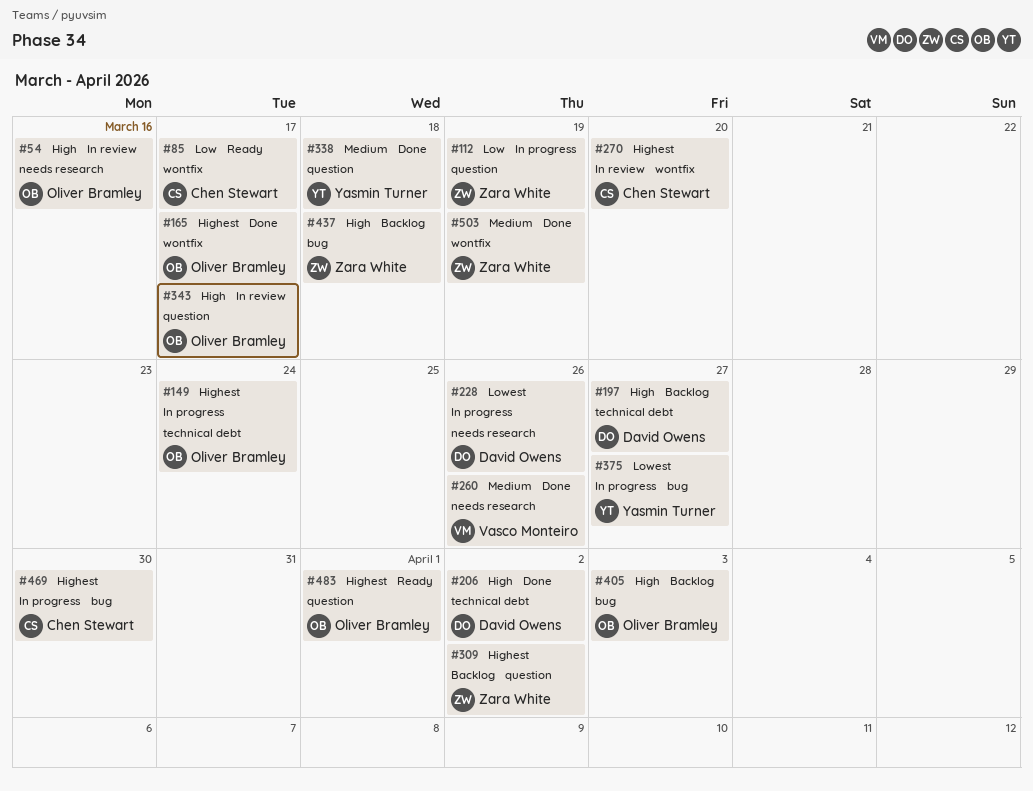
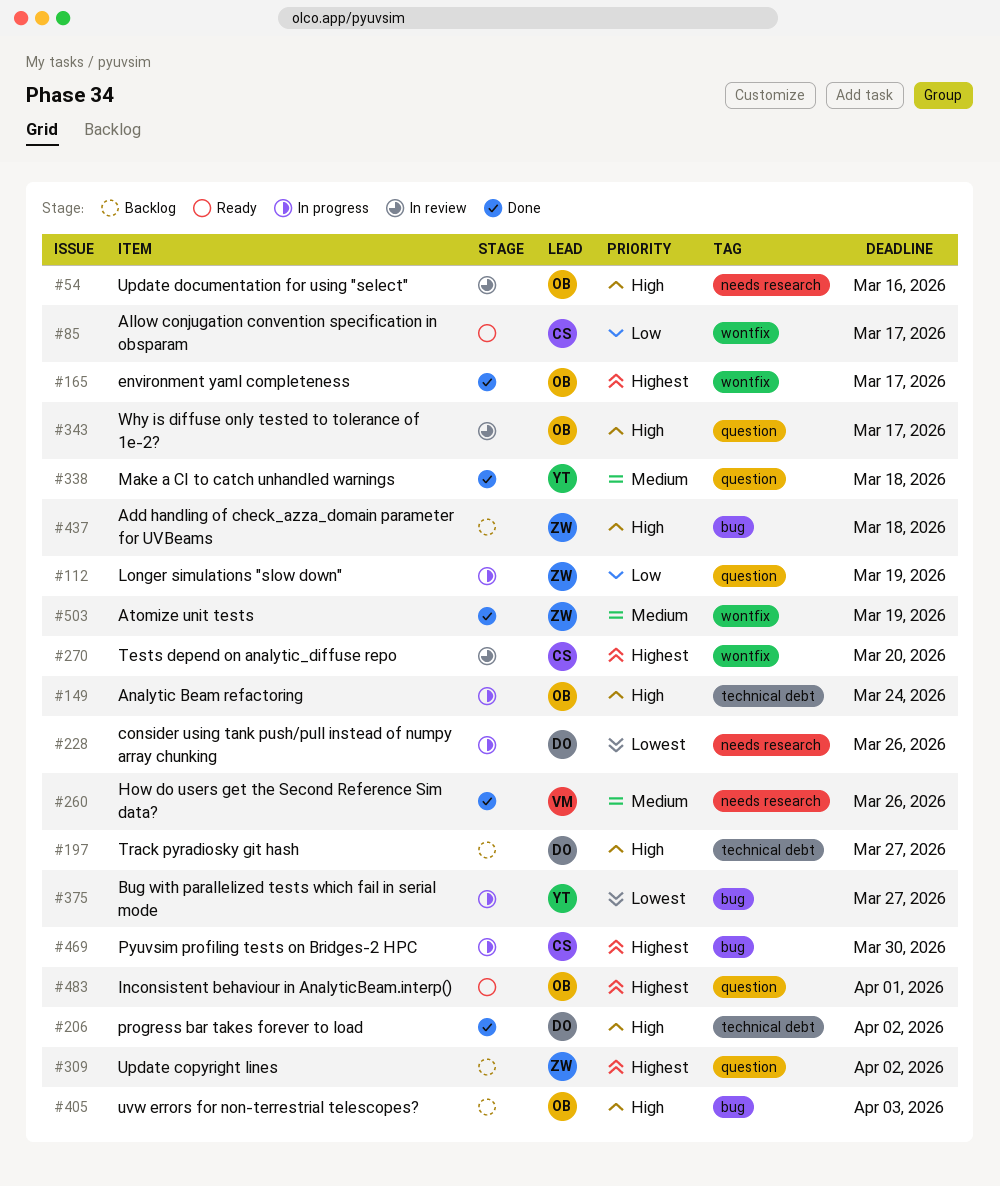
#149, priority: Highest -> High

